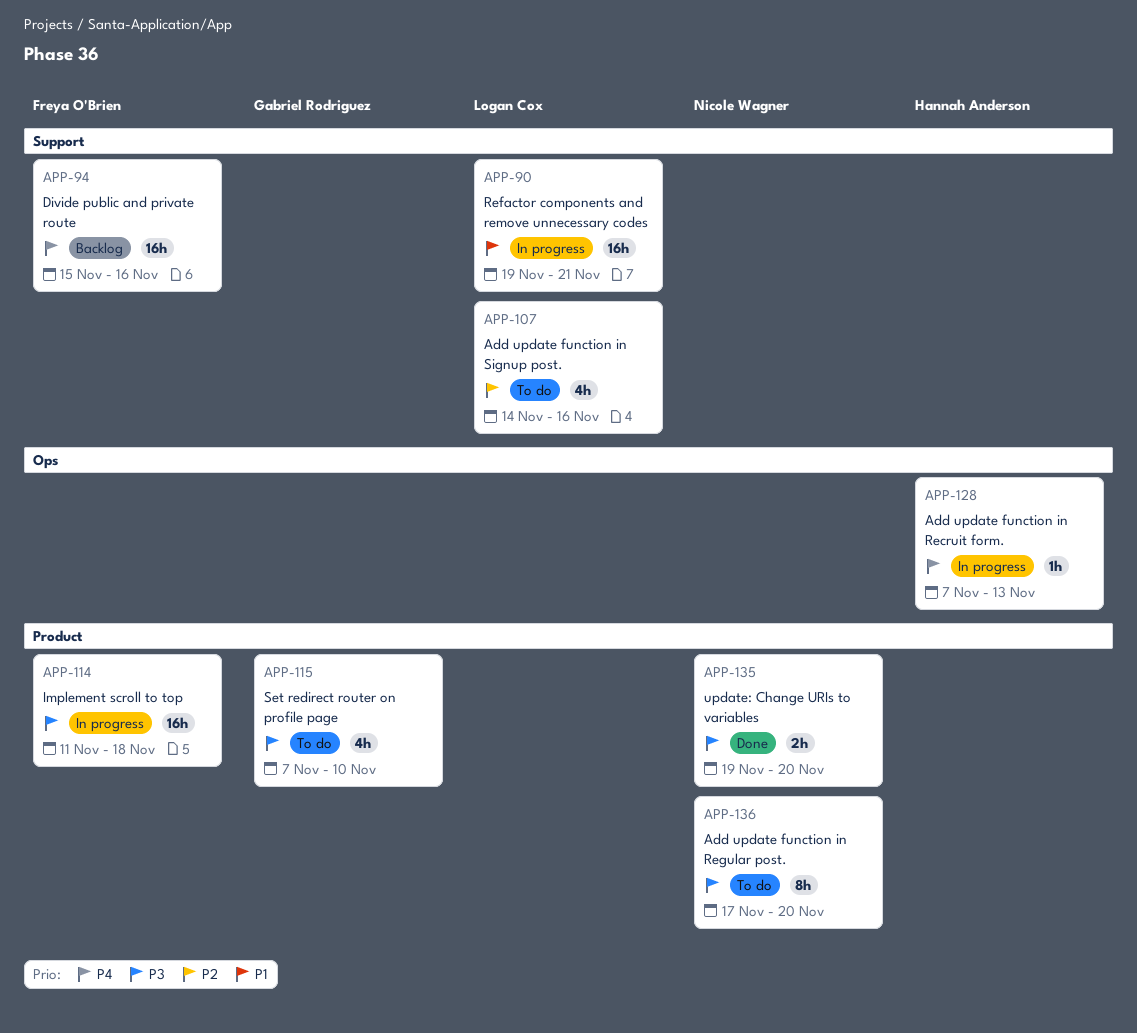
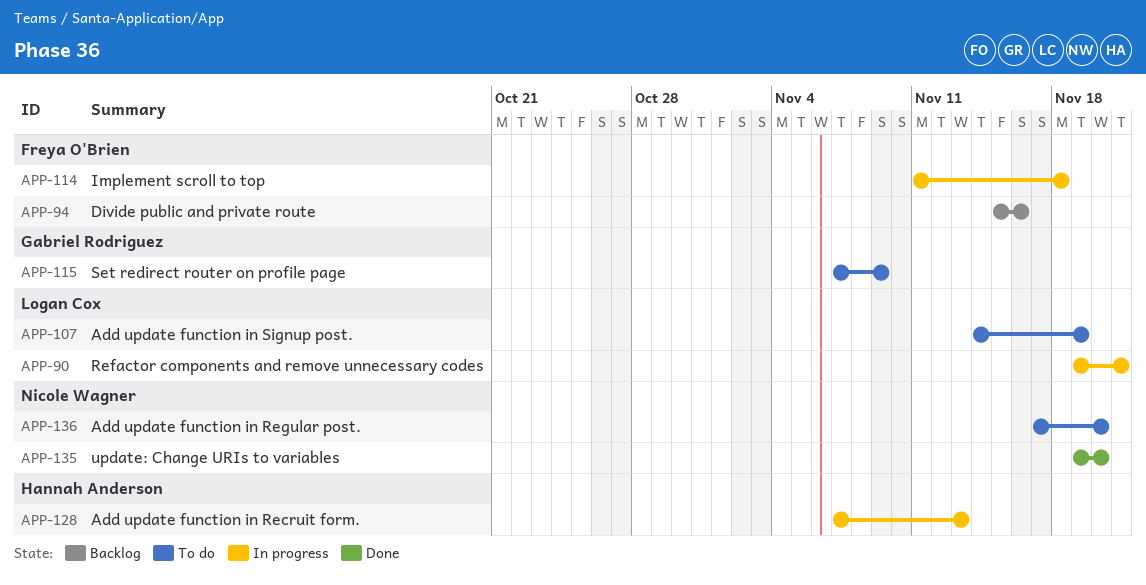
APP-107, due: Nov 16 -> Nov 19
APP-115, due: Nov 10 -> Nov 9

